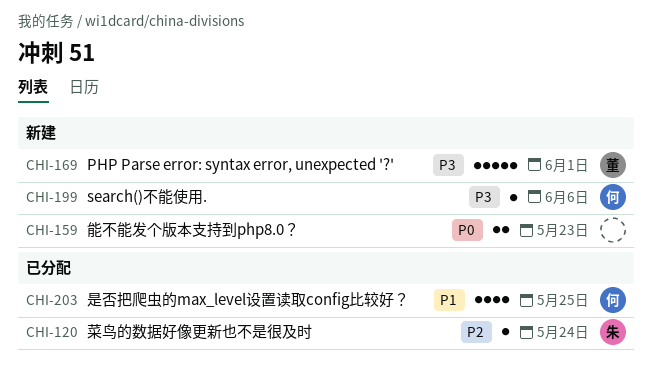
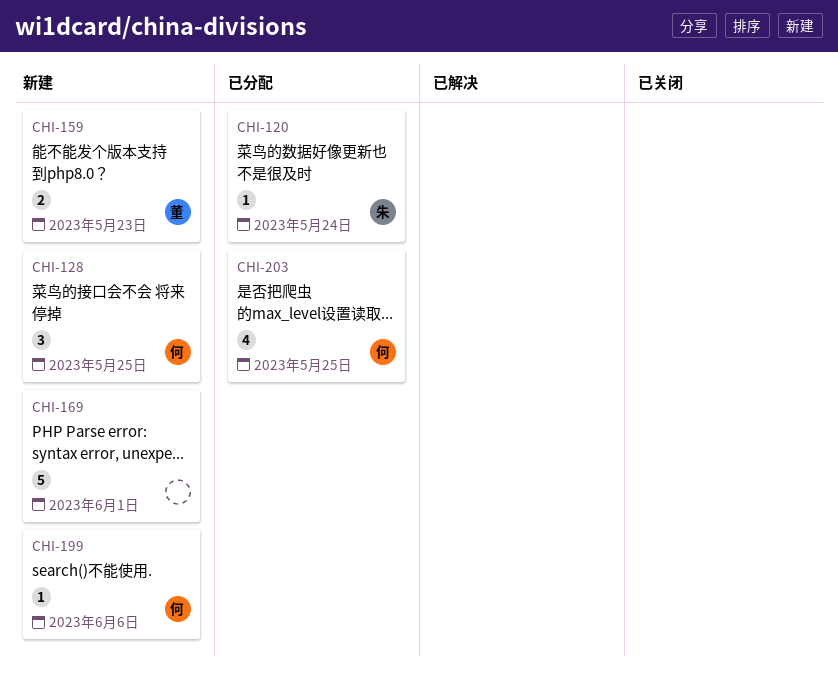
CHI-128: none -> present
CHI-159, owner: none -> 董
CHI-169, owner: 董 -> none

